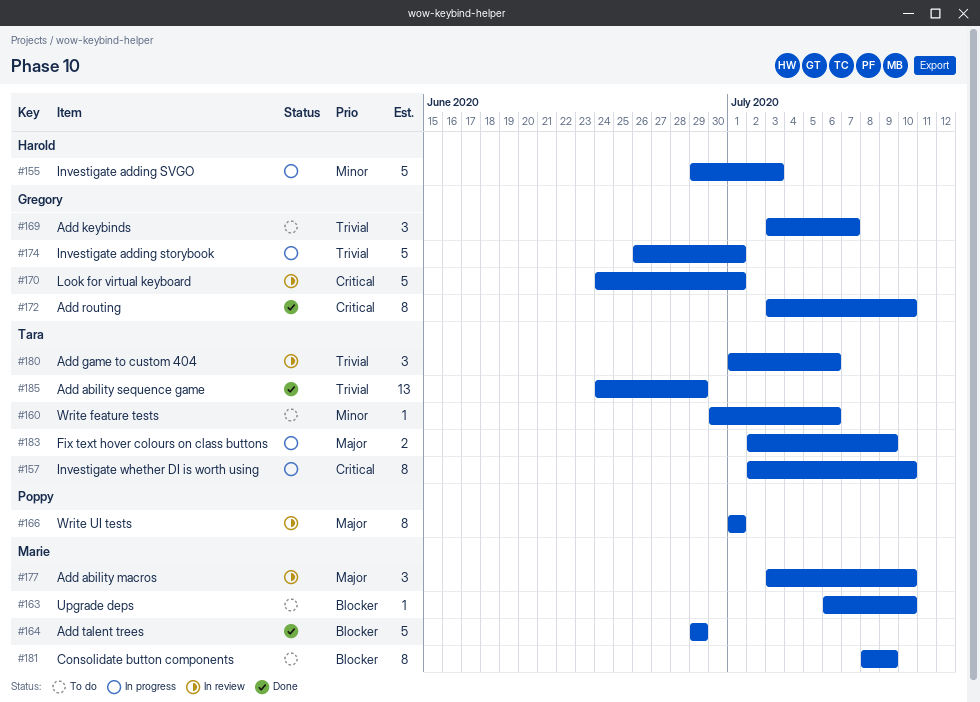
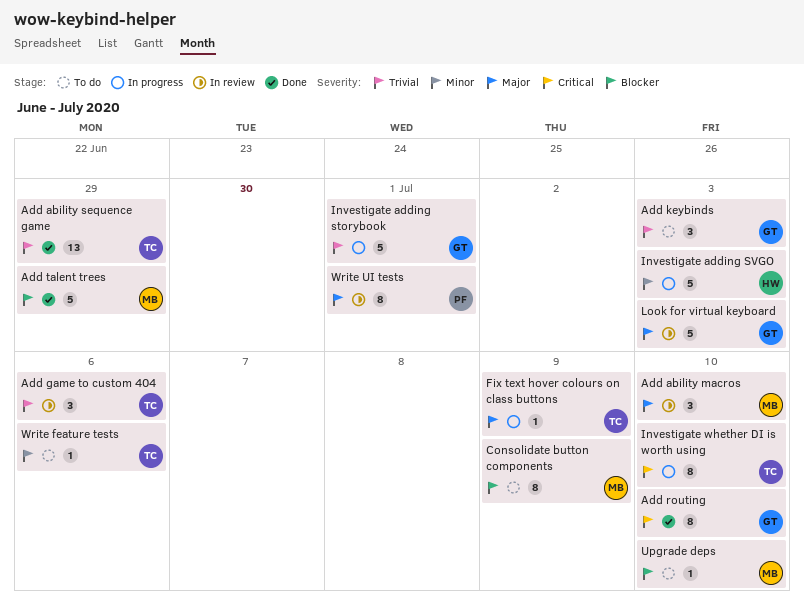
Add keybinds, due: Jul 7 -> Jul 3
Fix text hover colours on class buttons, estimate: 2 -> 1
Look for virtual keyboard, priority: Critical -> Major
Look for virtual keyboard, due: Jul 1 -> Jul 3

